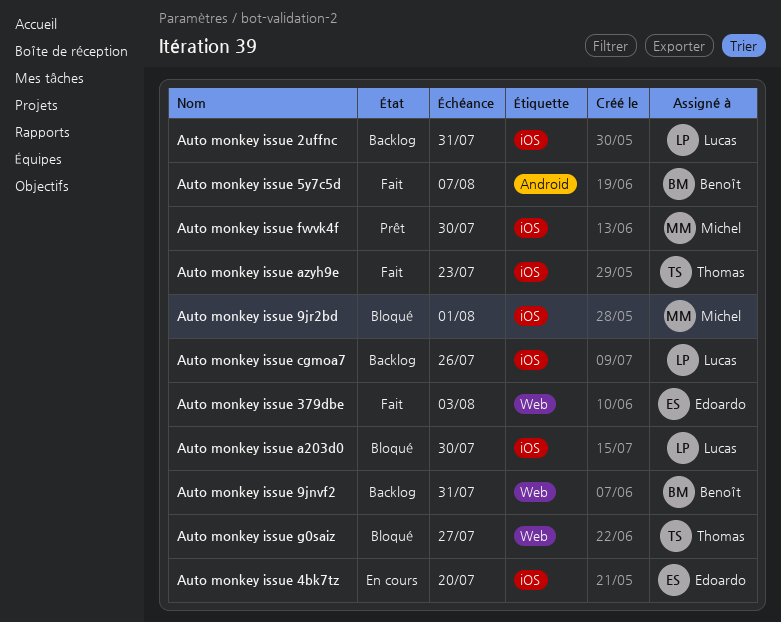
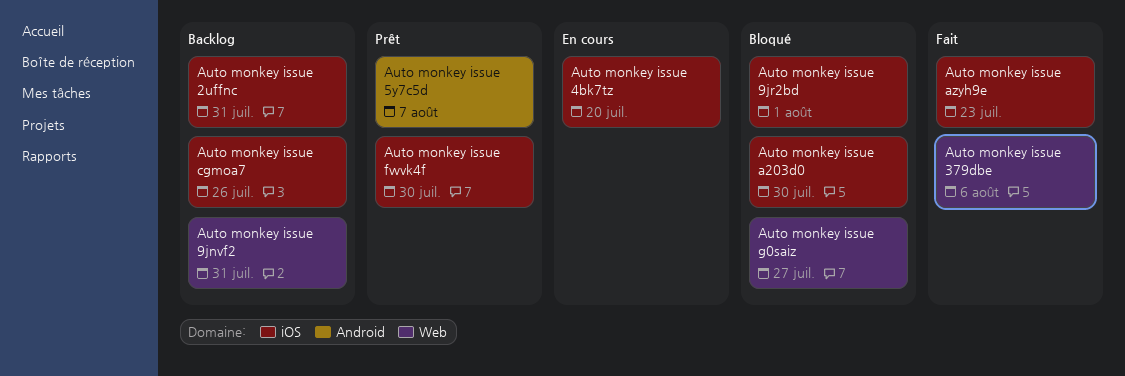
Auto monkey issue 379dbe, due: Aug 3 -> Aug 6
Auto monkey issue 5y7c5d, status: Fait -> Prêt

